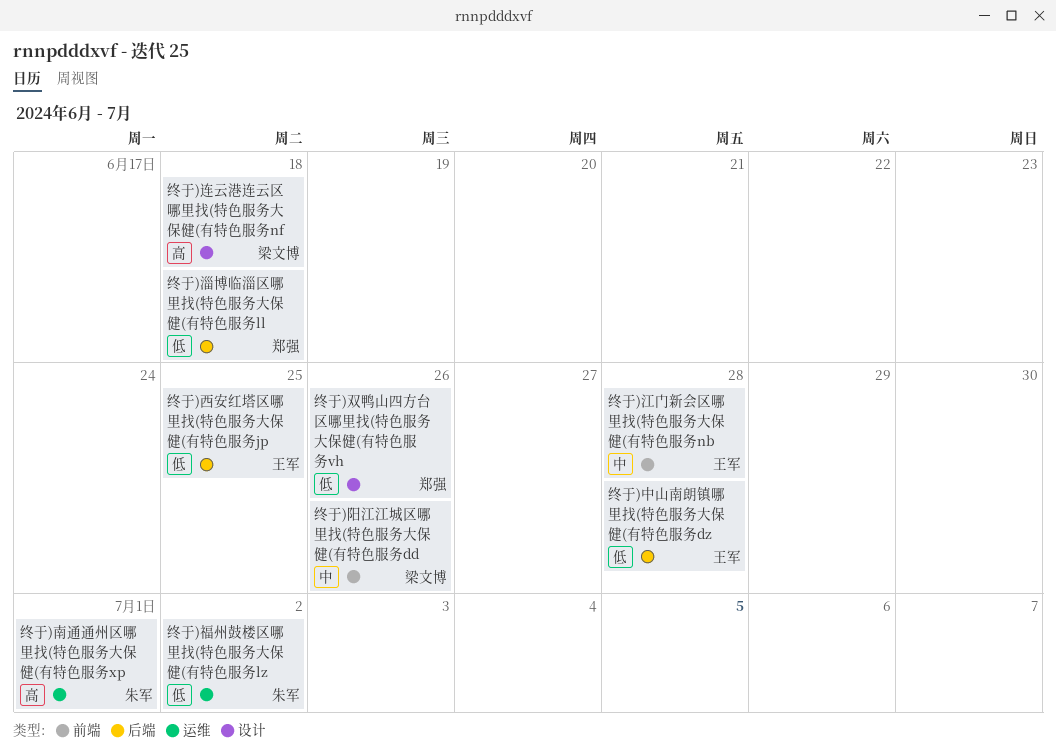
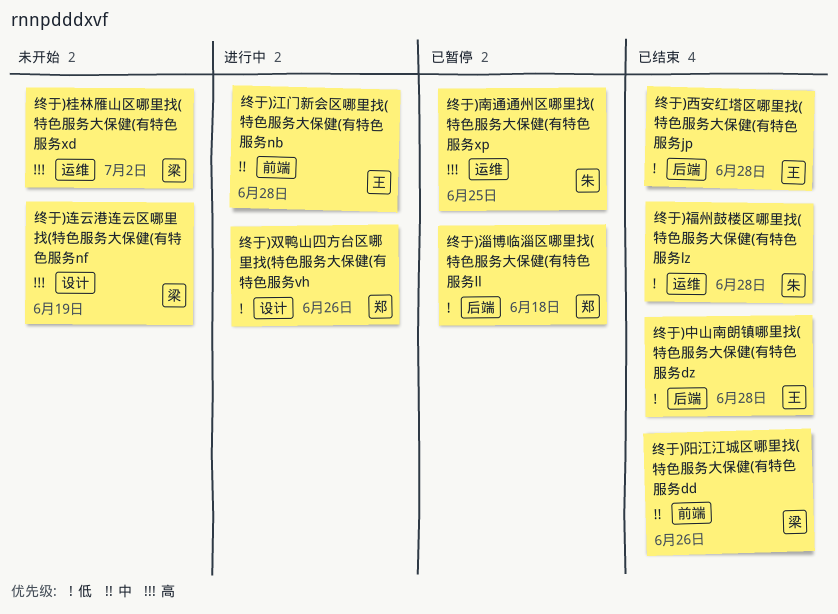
终于)南通通州区哪里找(特色服务大保健(有特色服务xp, due: Jul 1 -> Jun 25
终于)桂林雁山区哪里找(特色服务大保健(有特色服务xd: none -> present
终于)福州鼓楼区哪里找(特色服务大保健(有特色服务lz, due: Jul 2 -> Jun 28
终于)西安红塔区哪里找(特色服务大保健(有特色服务jp, due: Jun 25 -> Jun 28
终于)连云港连云区哪里找(特色服务大保健(有特色服务nf, due: Jun 18 -> Jun 19

